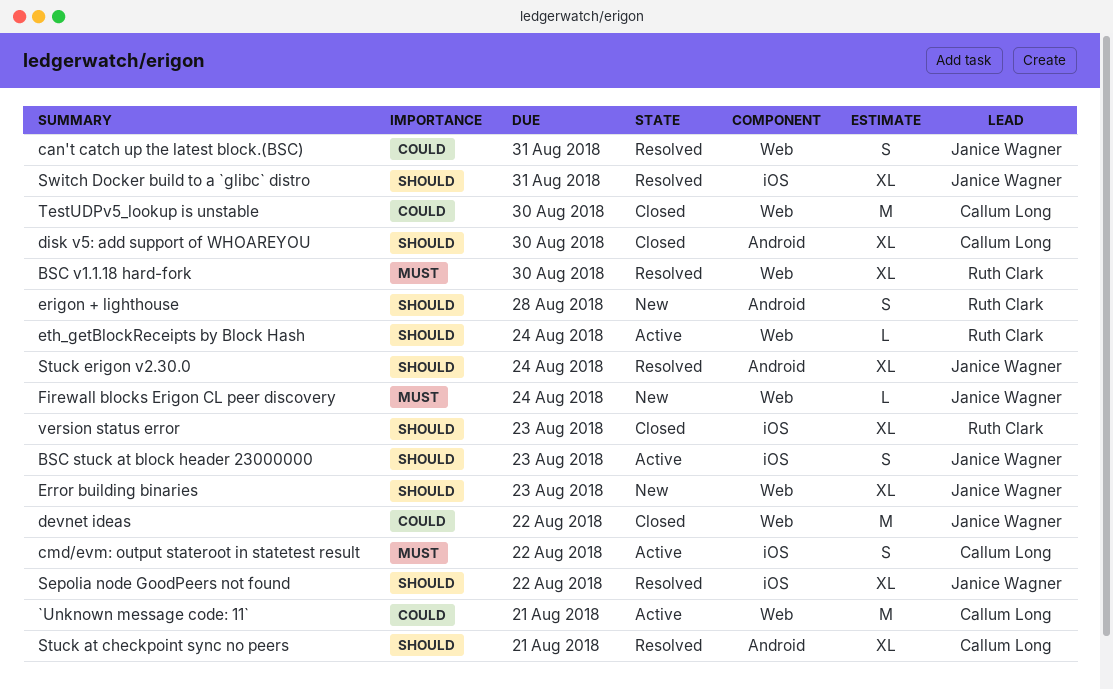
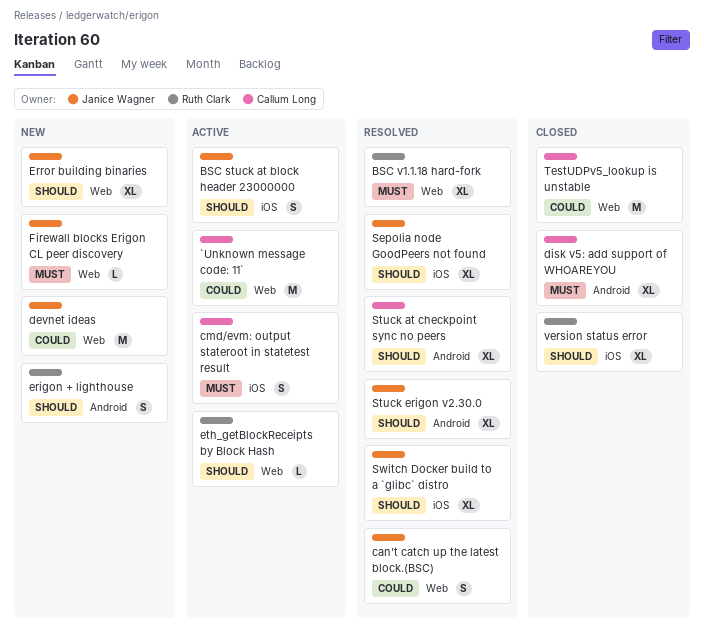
devnet ideas, status: Closed -> New
disk v5: add support of WHOAREYOU, priority: Should -> Must

